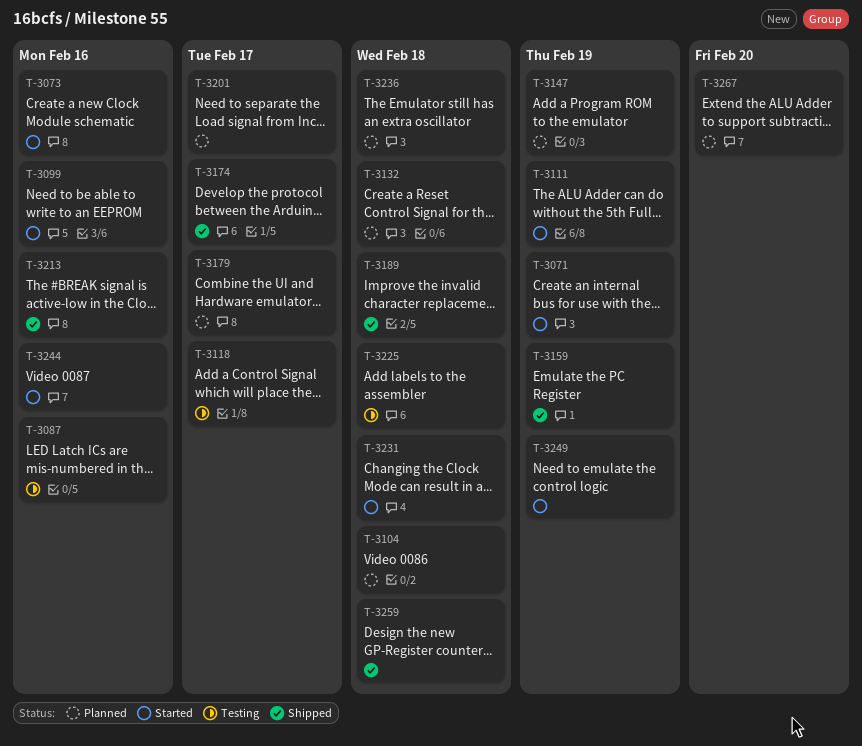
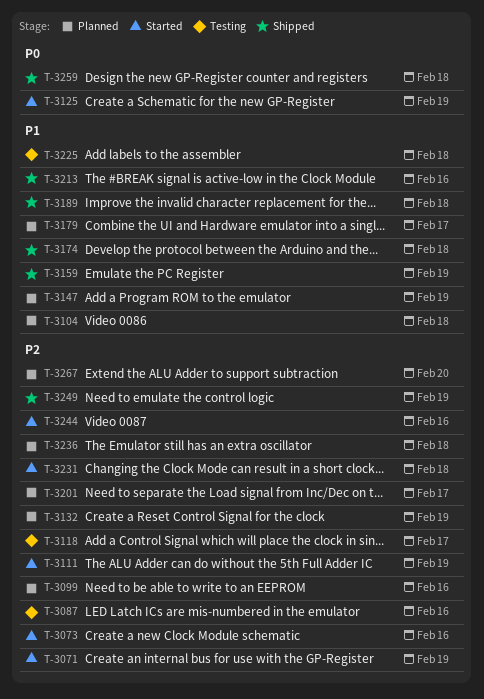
T-3099, status: Started -> Planned
T-3125: none -> present
T-3132, due: Feb 18 -> Feb 19
T-3174, due: Feb 17 -> Feb 18
T-3249, status: Started -> Shipped

